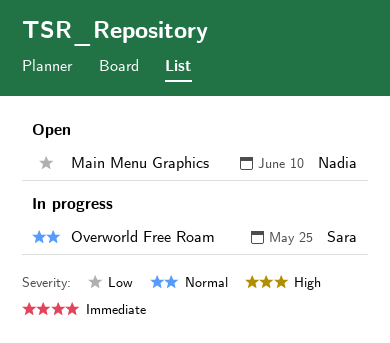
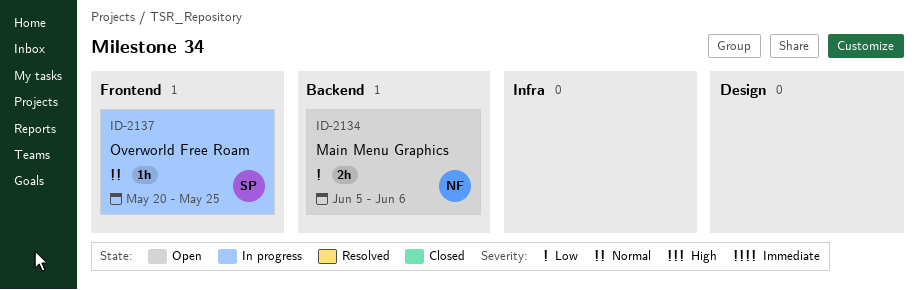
Main Menu Graphics, due: Jun 10 -> Jun 6

